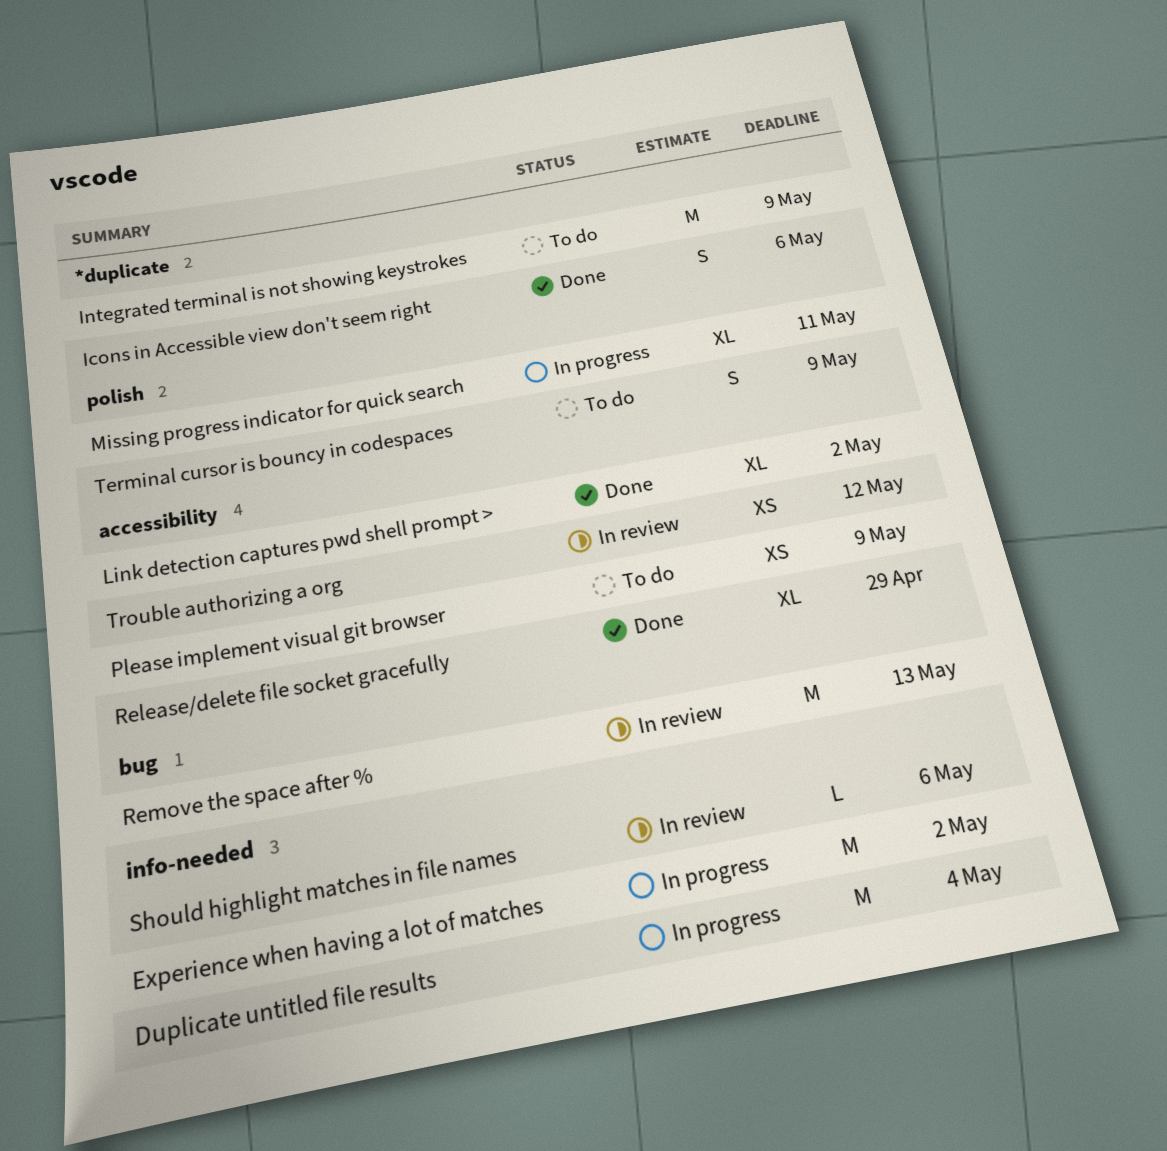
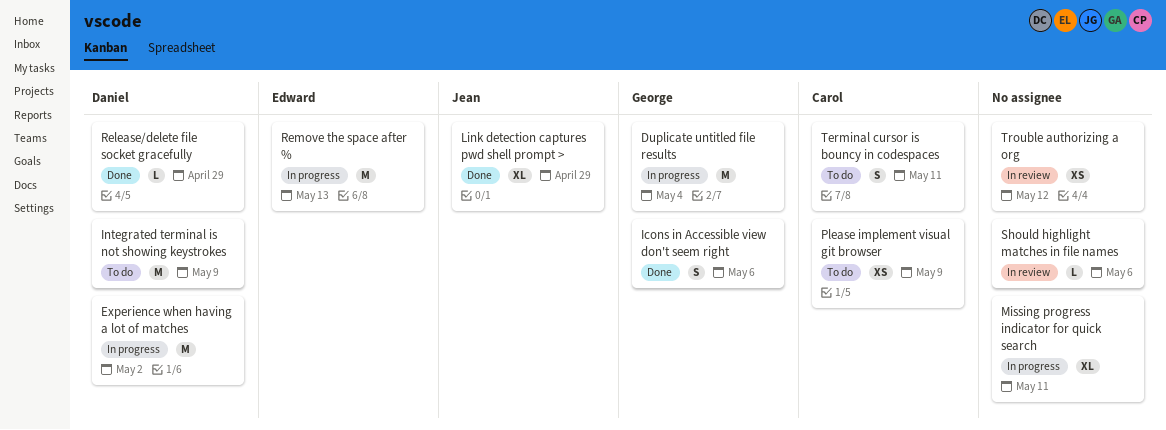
Link detection captures pwd shell prompt >, due: May 2 -> Apr 29
Release/delete file socket gracefully, estimate: XL -> L
Remove the space after %, status: In review -> In progress
Terminal cursor is bouncy in codespaces, due: May 9 -> May 11

